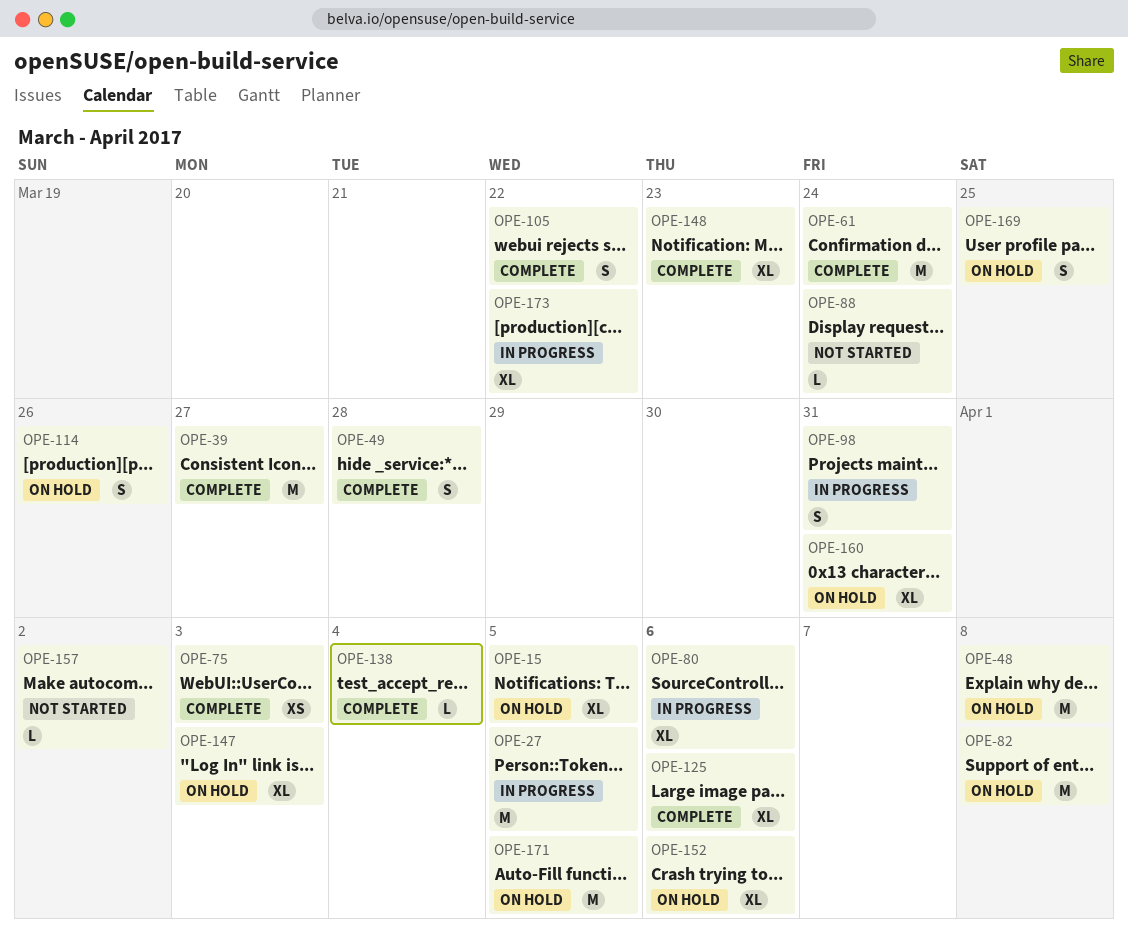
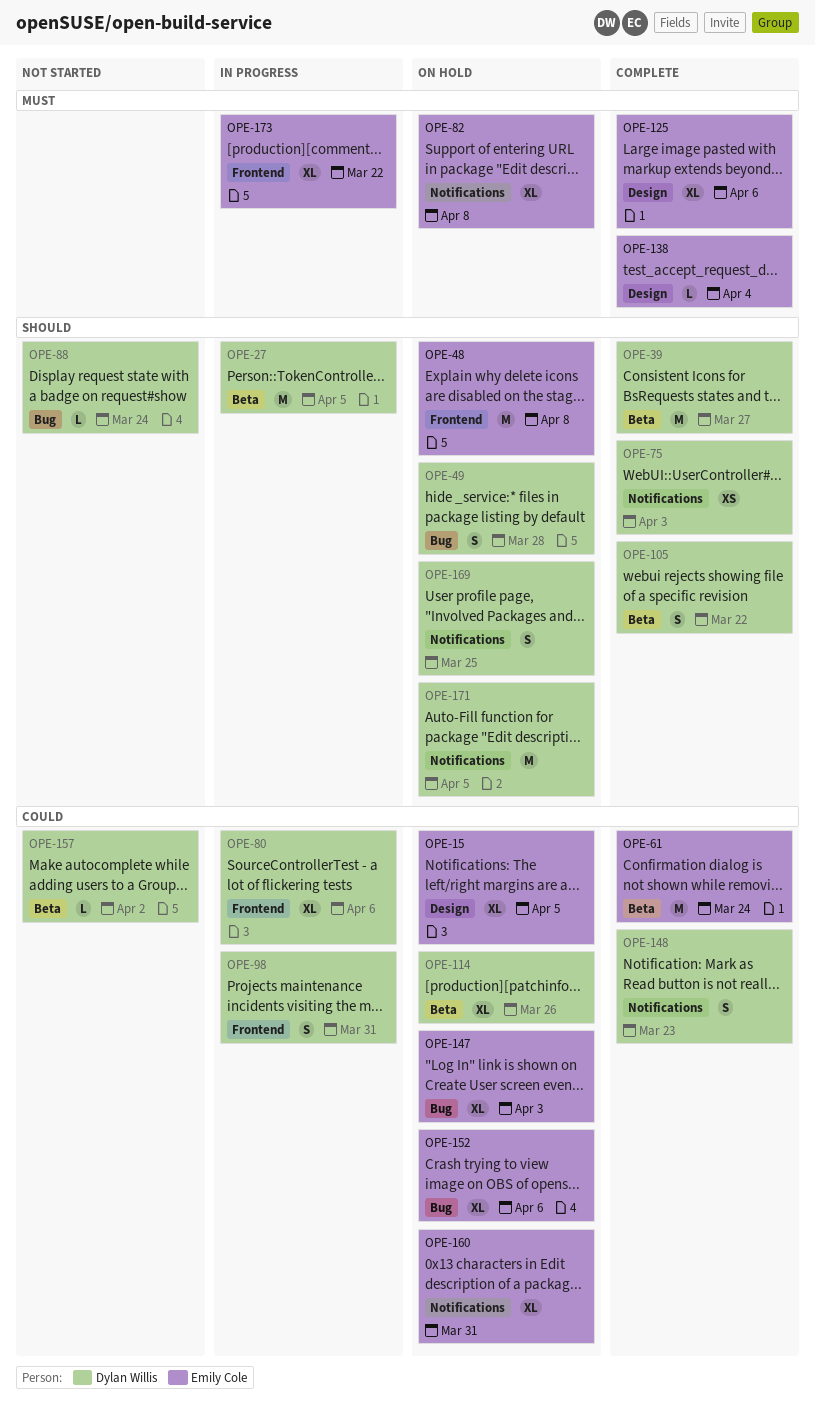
OPE-49, status: Complete -> On hold
OPE-82, estimate: M -> XL
OPE-114, estimate: S -> XL
OPE-148, estimate: XL -> S

